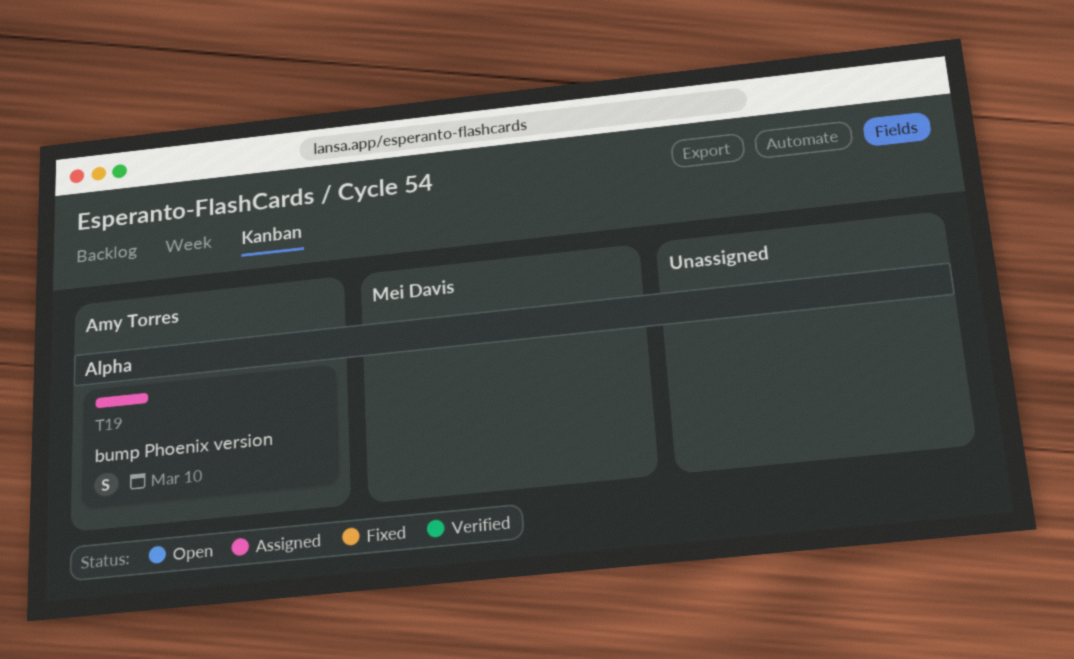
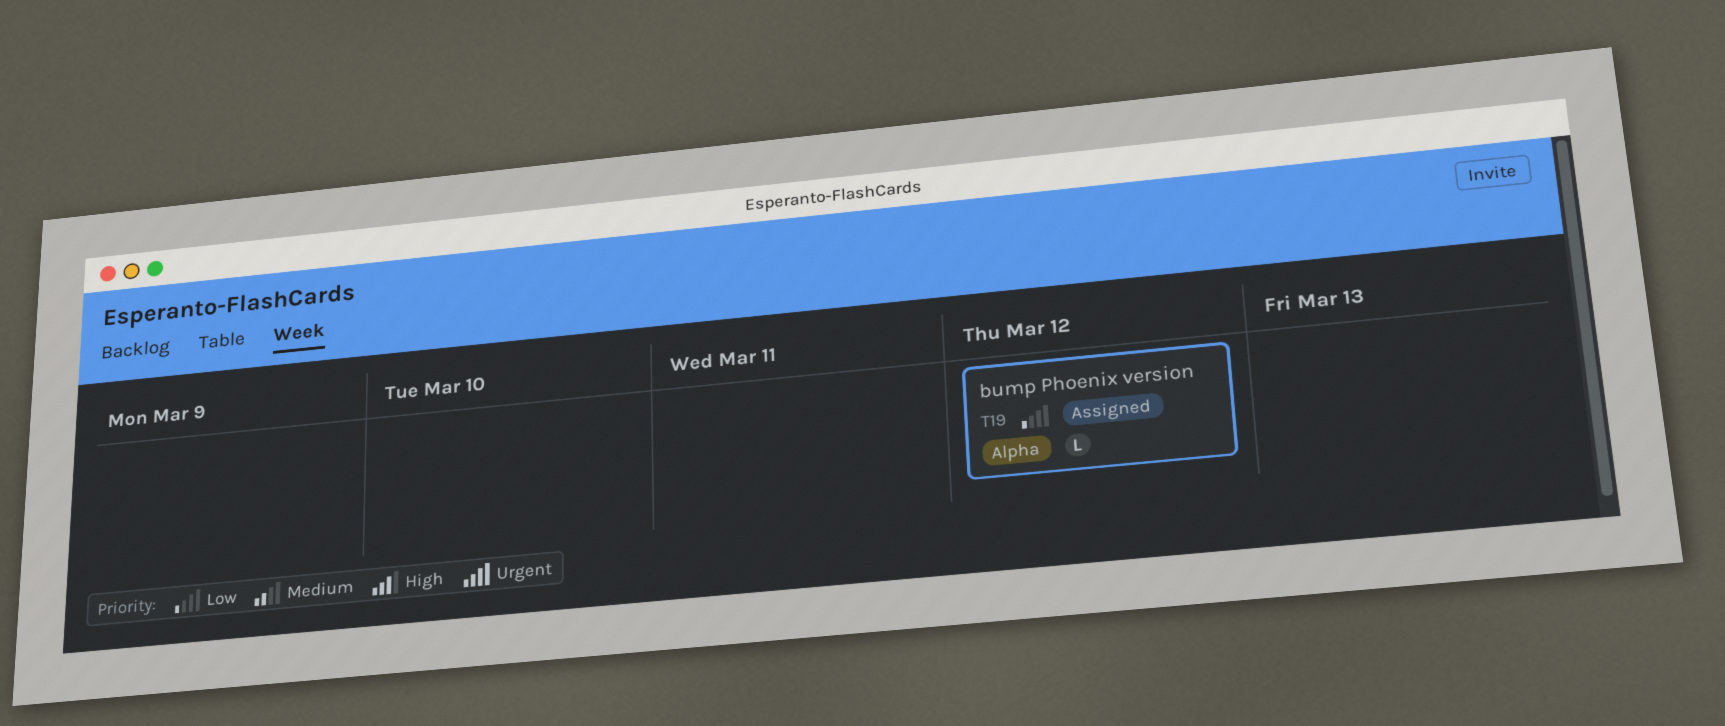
T19, estimate: S -> L
T19, due: Mar 10 -> Mar 12

